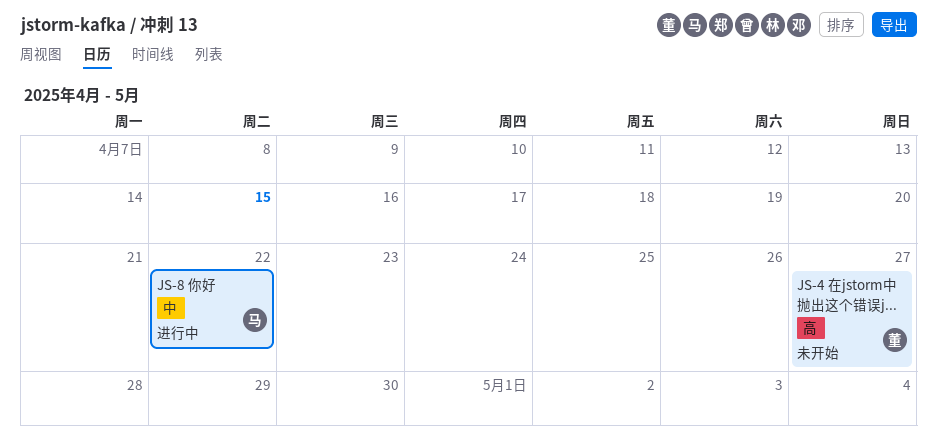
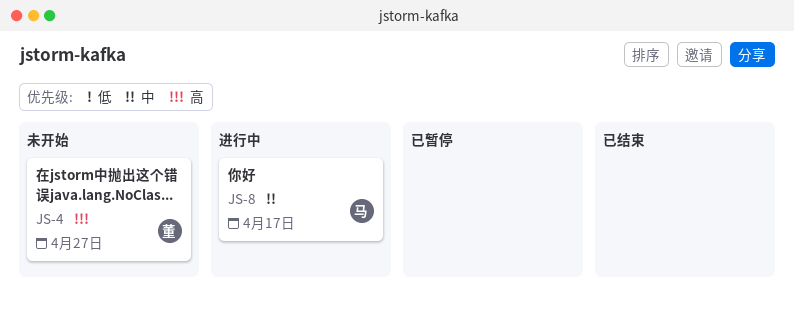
JS-8, due: Apr 22 -> Apr 17

